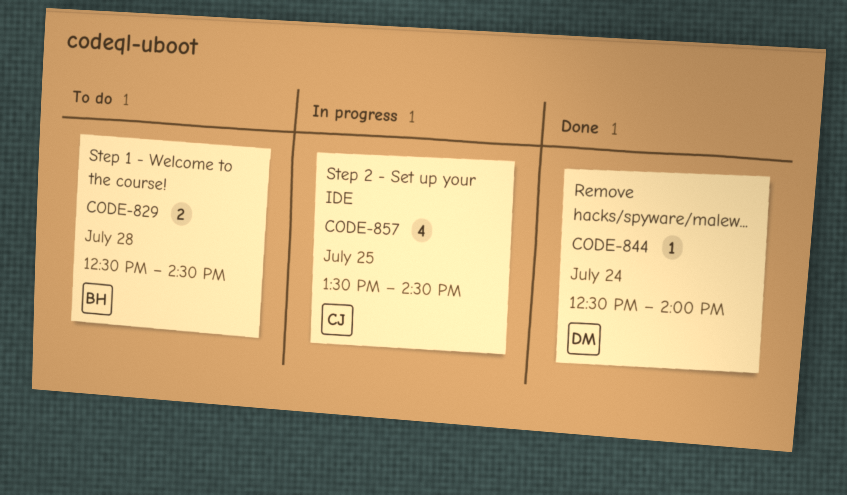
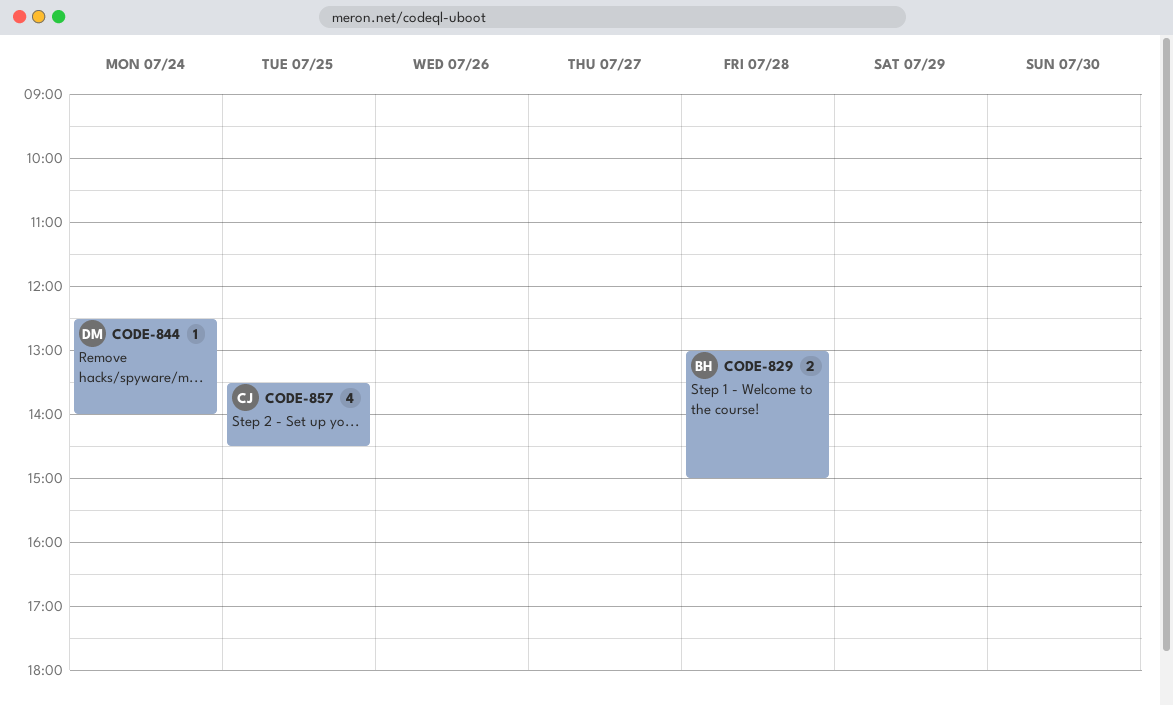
CODE-829, begins: 12:30 -> 13:00
CODE-829, ends: 14:30 -> 15:00

